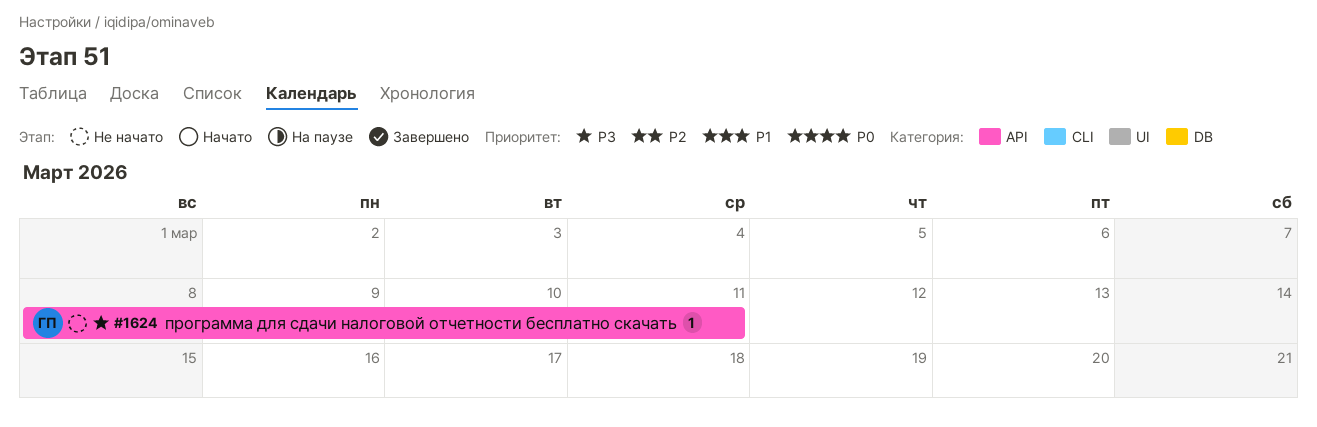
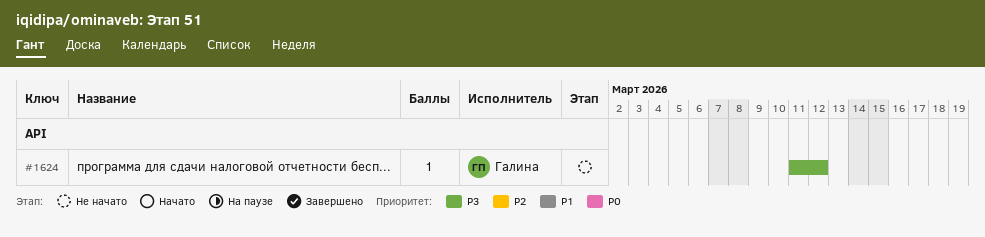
#1624, start: Mar 8 -> Mar 11
#1624, due: Mar 11 -> Mar 12

